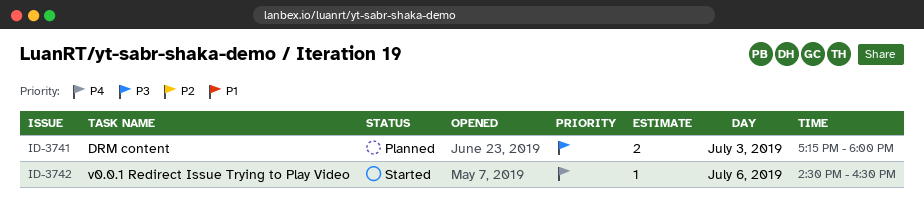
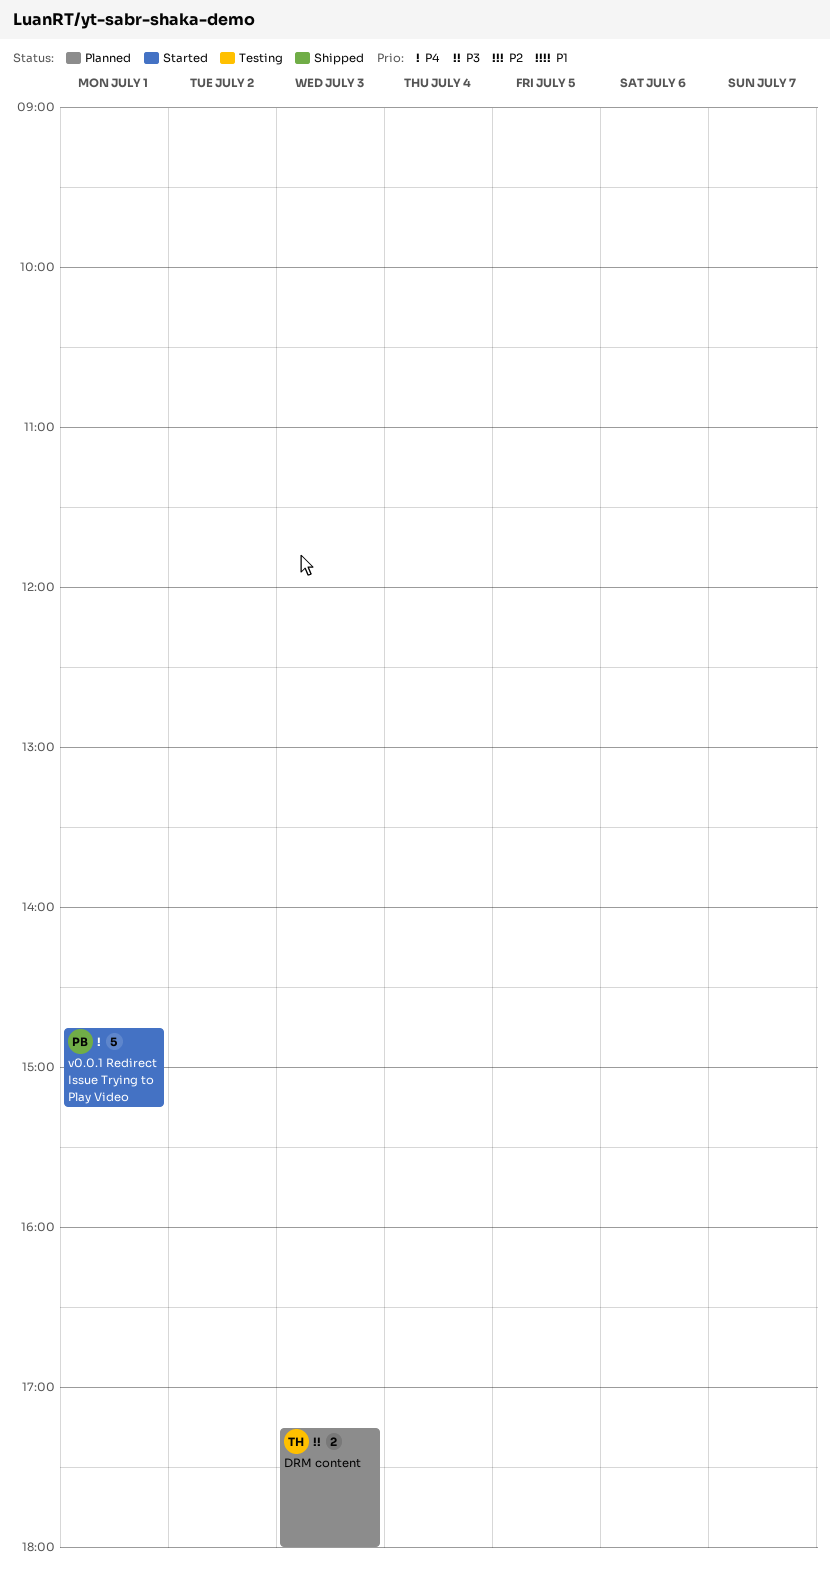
v0.0.1 Redirect Issue Trying to Play Video, estimate: 1 -> 5
v0.0.1 Redirect Issue Trying to Play Video, day: Jul 6 -> Jul 1
v0.0.1 Redirect Issue Trying to Play Video, begins: 14:30 -> 14:45
v0.0.1 Redirect Issue Trying to Play Video, ends: 16:30 -> 15:15

